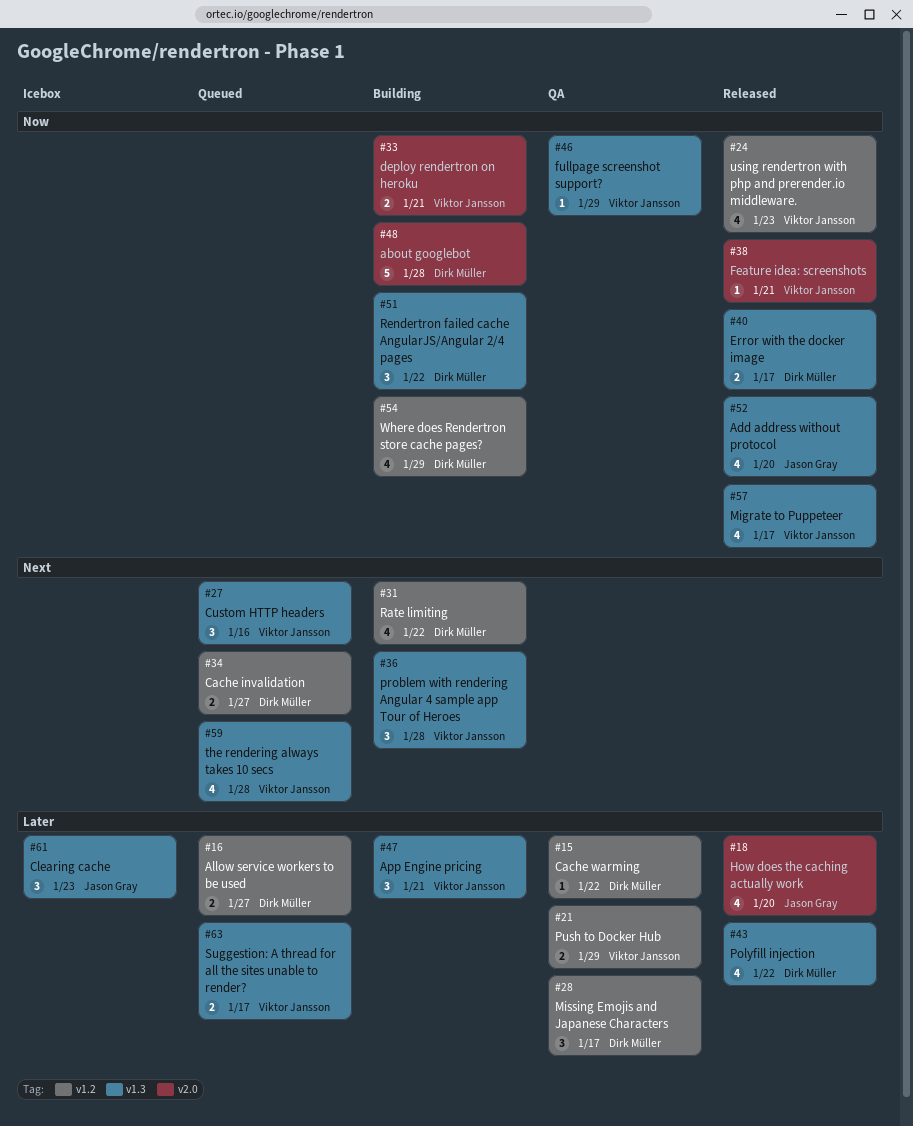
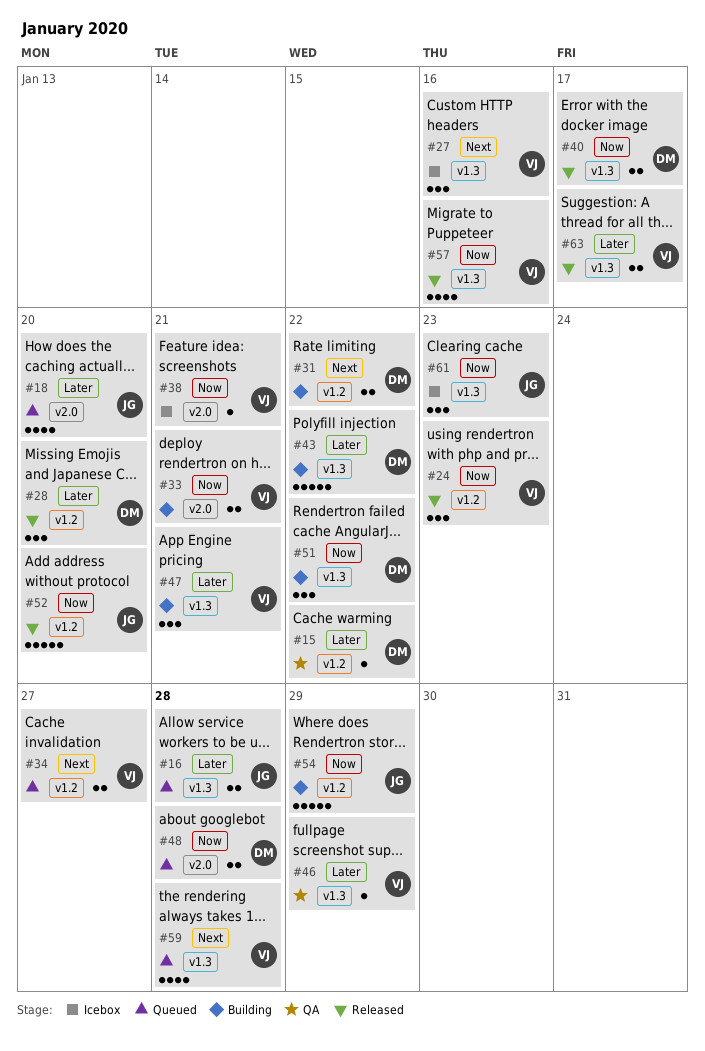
#16, owner: Dirk Müller -> Jason Gray
#16, label: v1.2 -> v1.3
#16, due: Jan 27 -> Jan 28
#18, status: Released -> Queued
#21: present -> none
#24, estimate: 4 -> 3
#27, status: Queued -> Icebox
#28, status: QA -> Released
#28, due: Jan 17 -> Jan 20
#31, estimate: 4 -> 2
#34, owner: Dirk Müller -> Viktor Jansson
#36: present -> none
#38, status: Released -> Icebox
#43, status: Released -> Building
#43, estimate: 4 -> 5
#46, priority: Now -> Later
#48, status: Building -> Queued
#48, estimate: 5 -> 2
#52, label: v1.3 -> v1.2
#52, estimate: 4 -> 5
#54, owner: Dirk Müller -> Jason Gray
#54, estimate: 4 -> 5
#57, due: Jan 17 -> Jan 16
#61, priority: Later -> Now
#63, status: Queued -> Released

